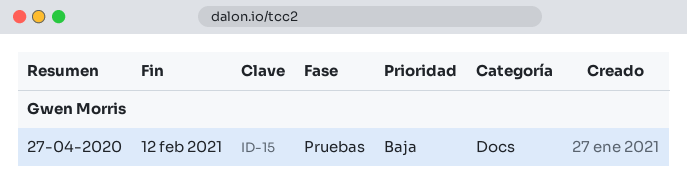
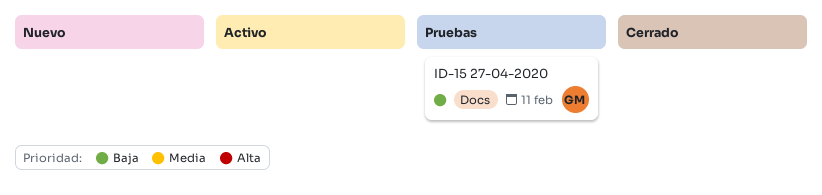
ID-15, due: Feb 12 -> Feb 11

